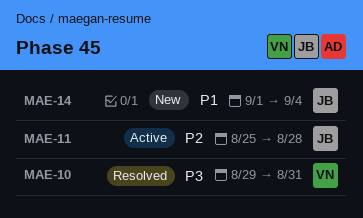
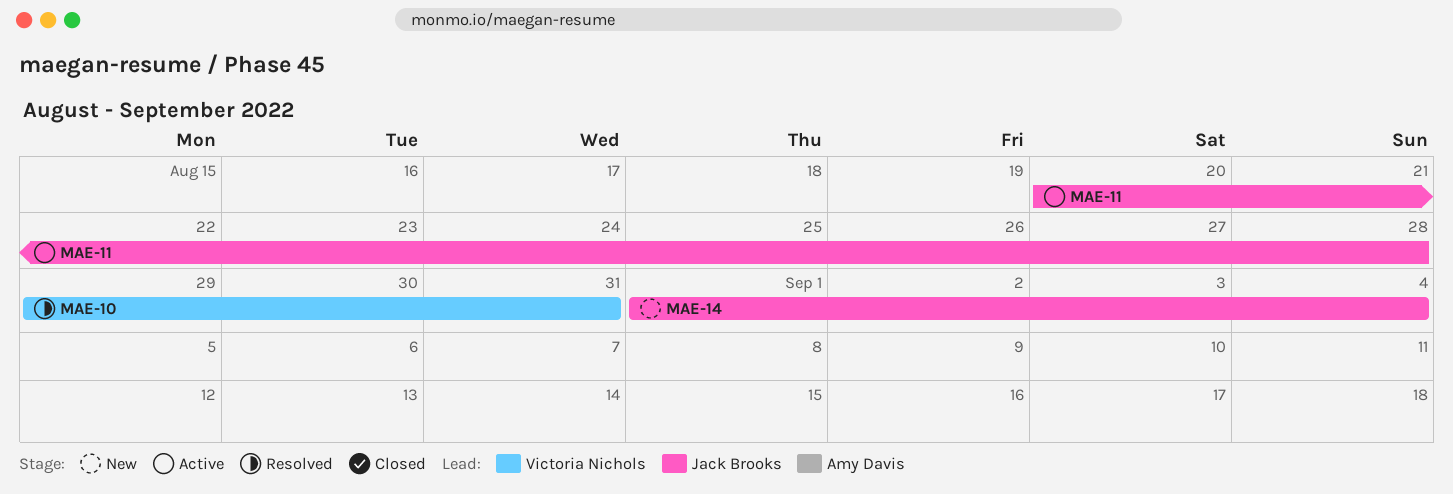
MAE-11, start: Aug 25 -> Aug 20

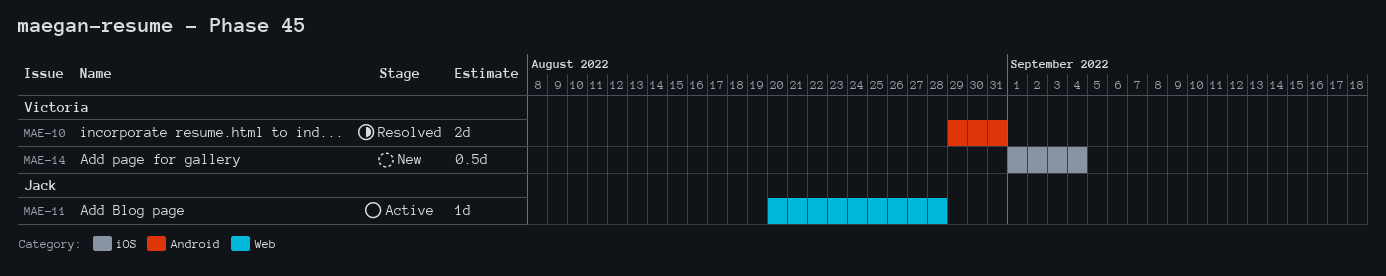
MAE-14, owner: Jack Brooks -> Victoria Nichols

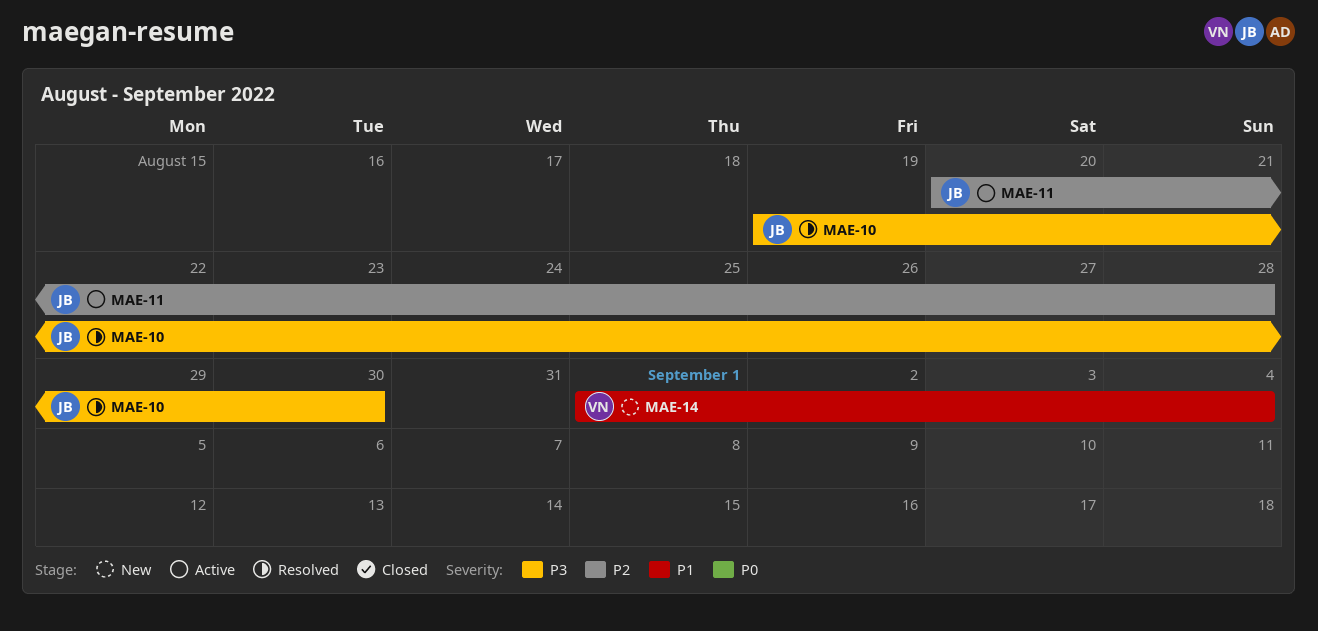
MAE-10, owner: Victoria -> Jack
MAE-10, start: Aug 29 -> Aug 19
MAE-10, due: Aug 31 -> Aug 30

